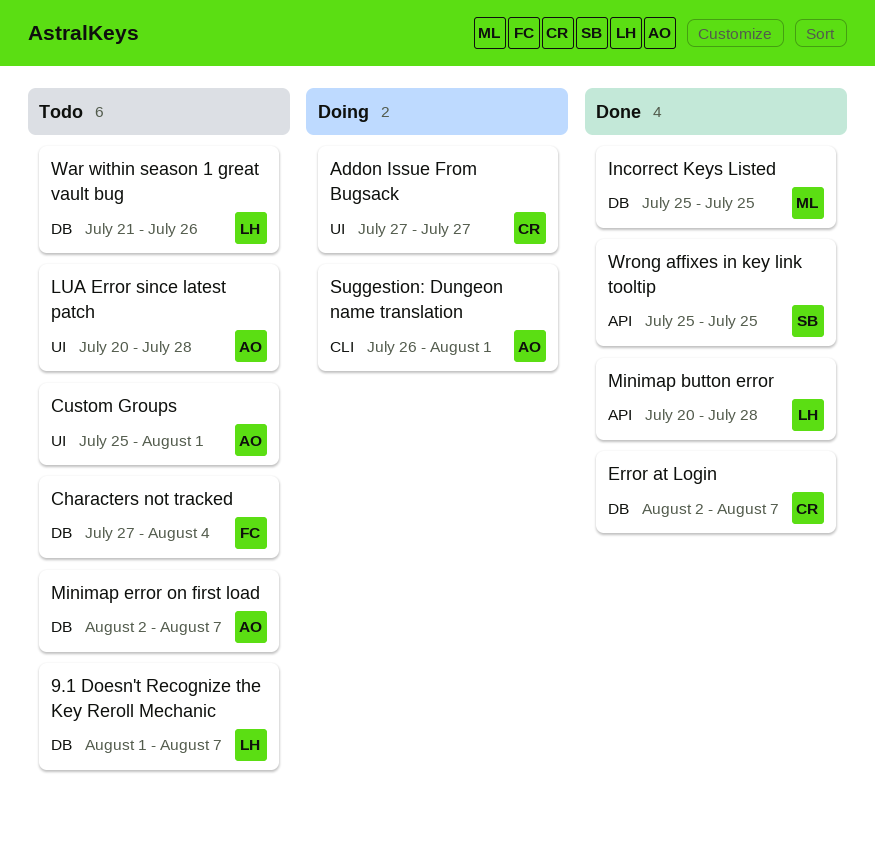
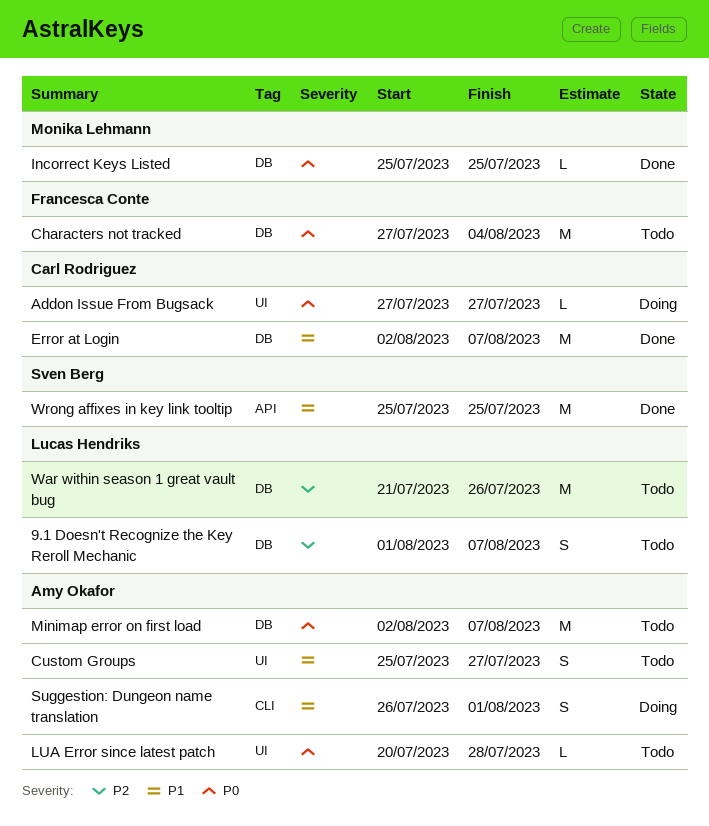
Custom Groups, due: Aug 1 -> Jul 27
Minimap button error: present -> none

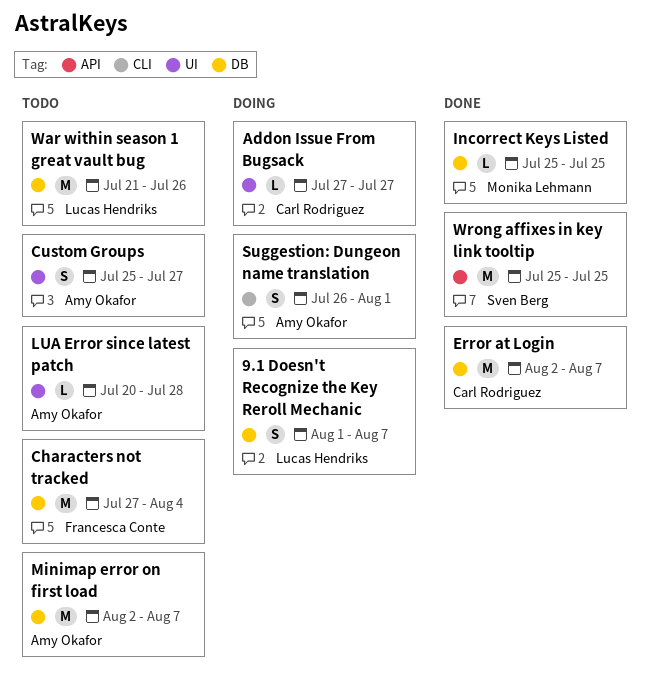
9.1 Doesn't Recognize the Key Reroll Mechanic, status: Todo -> Doing

